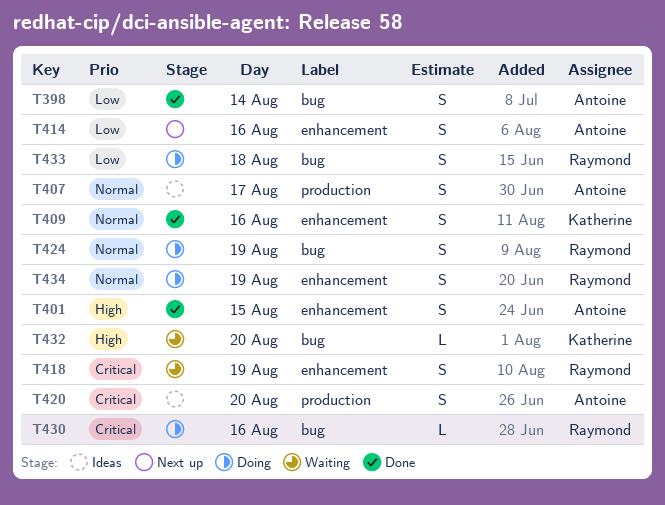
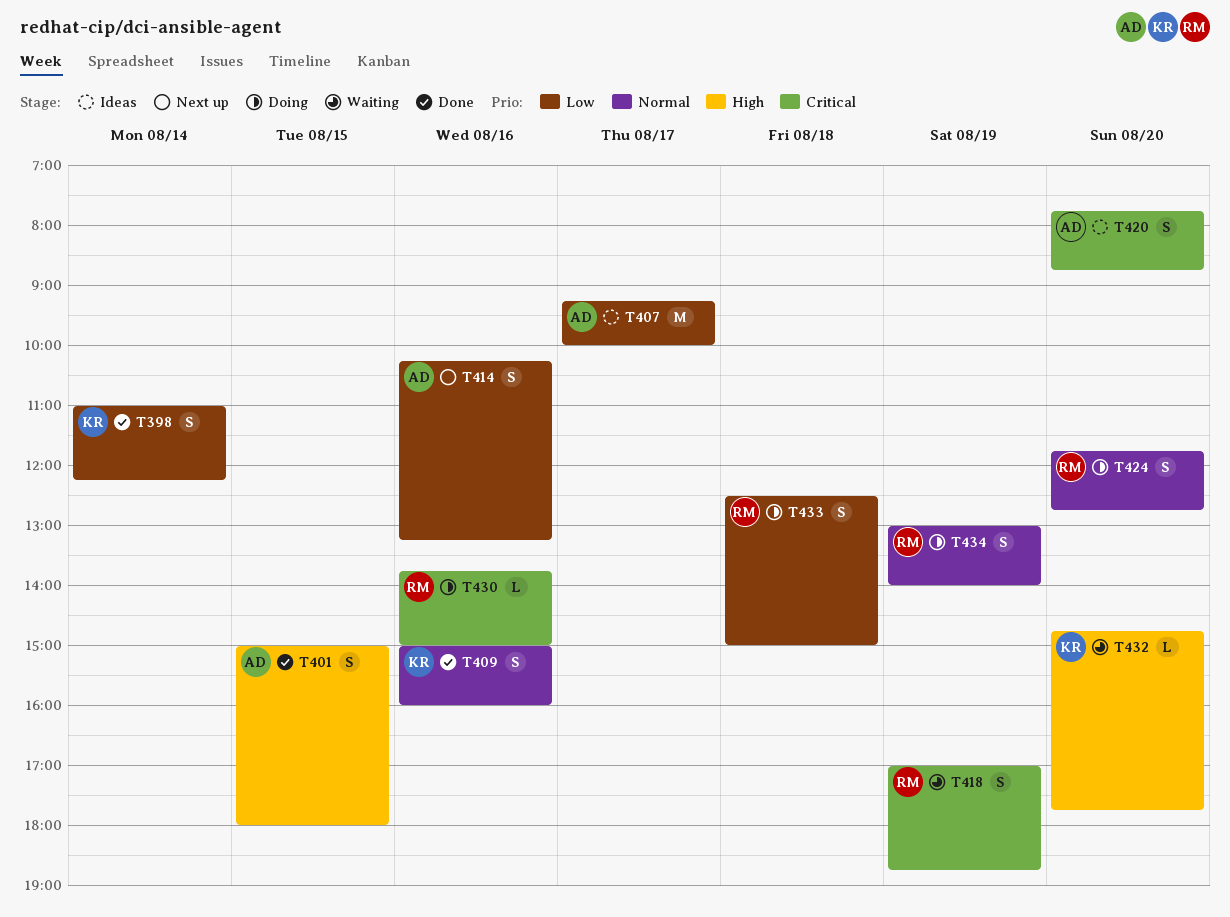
T398, owner: Antoine -> Katherine
T407, priority: Normal -> Low
T407, estimate: S -> M
T424, day: Aug 19 -> Aug 20

